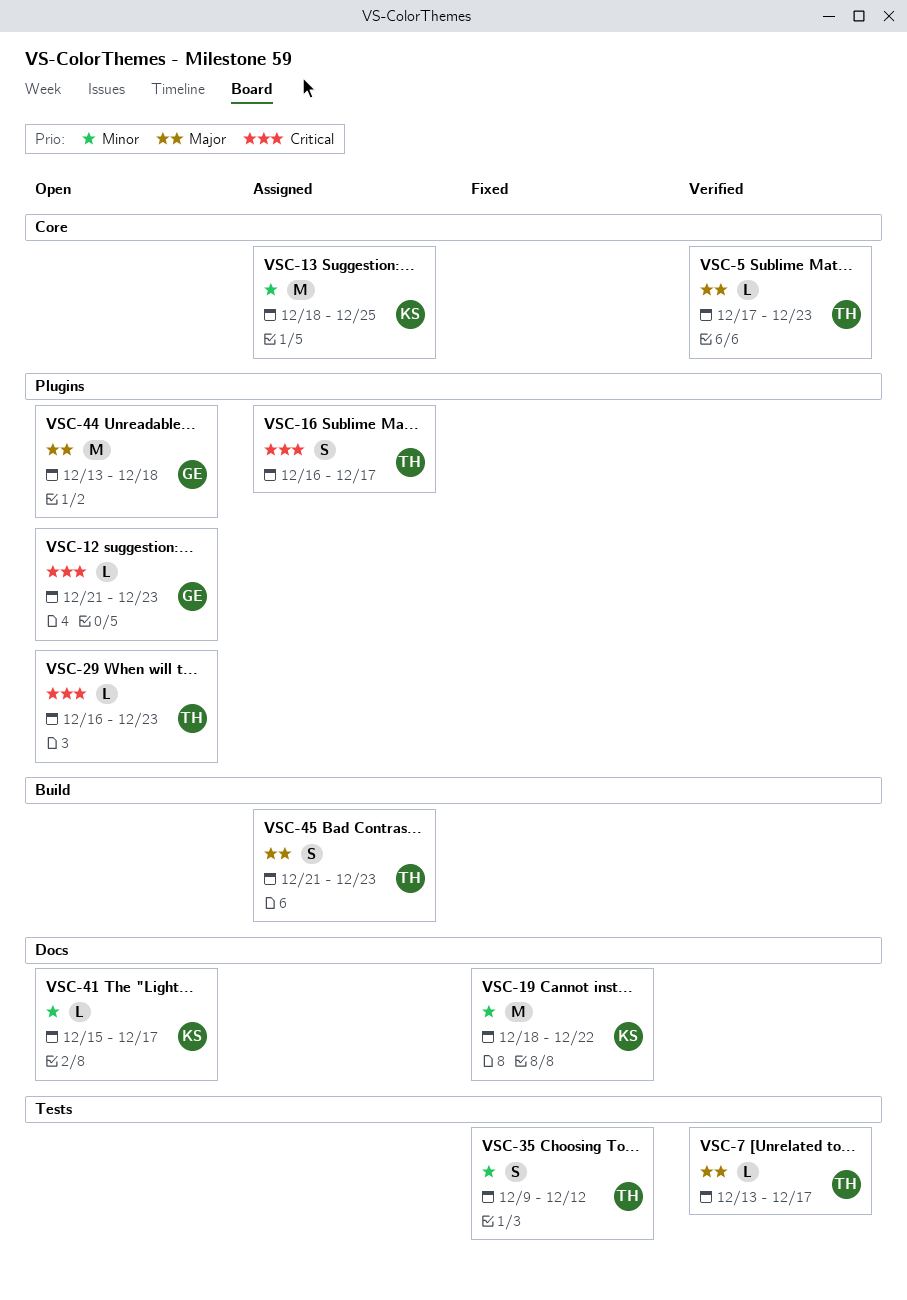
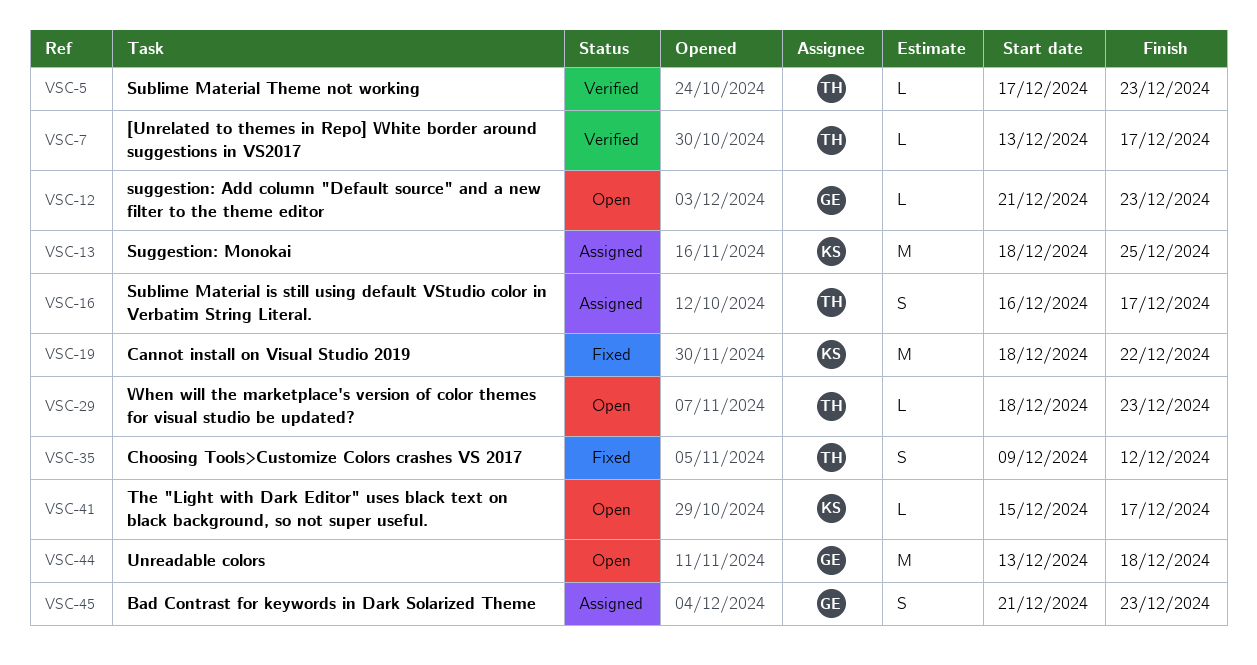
VSC-29, start: Dec 16 -> Dec 18
VSC-45, owner: TH -> GE

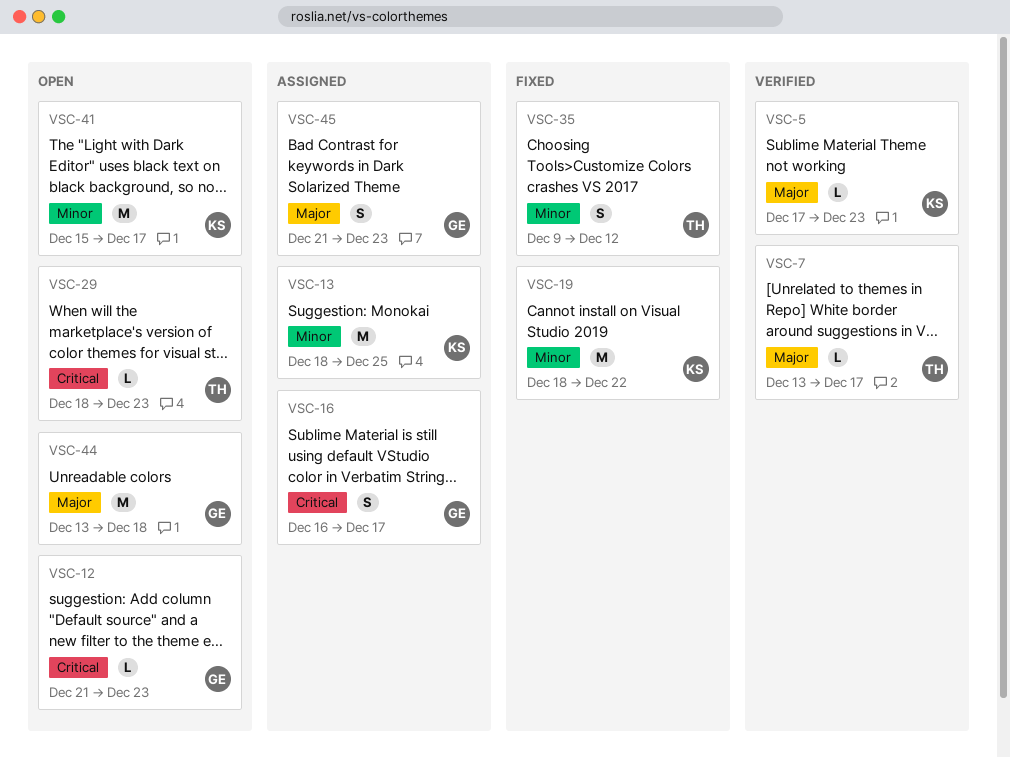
VSC-5, owner: TH -> KS
VSC-16, owner: TH -> GE
VSC-41, estimate: L -> M

